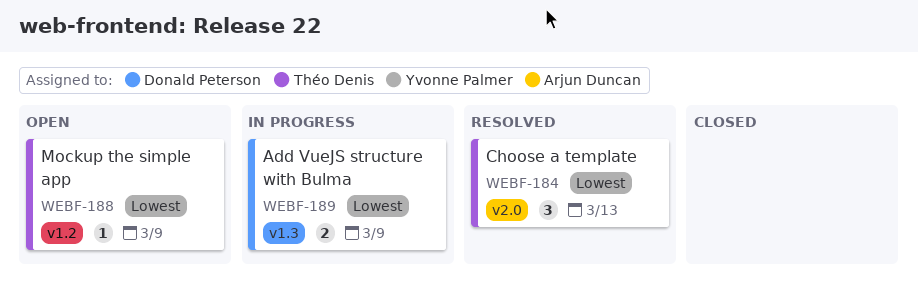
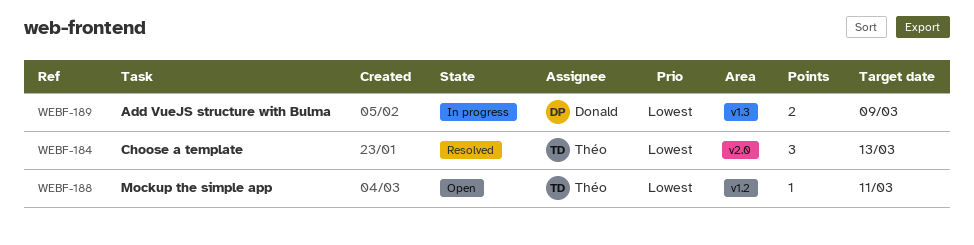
WEBF-188, due: Mar 9 -> Mar 11

